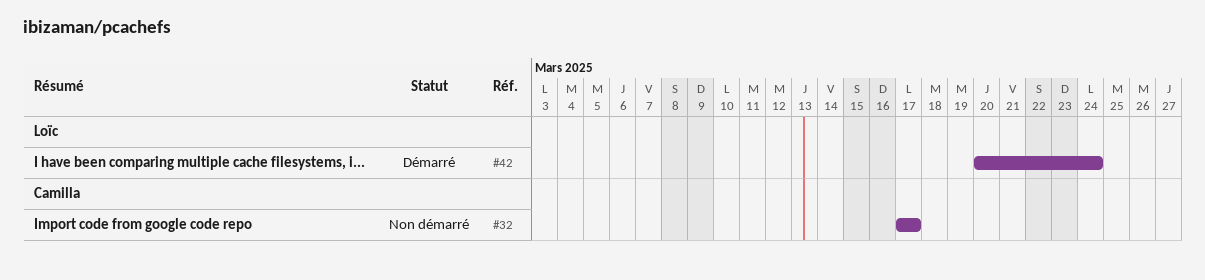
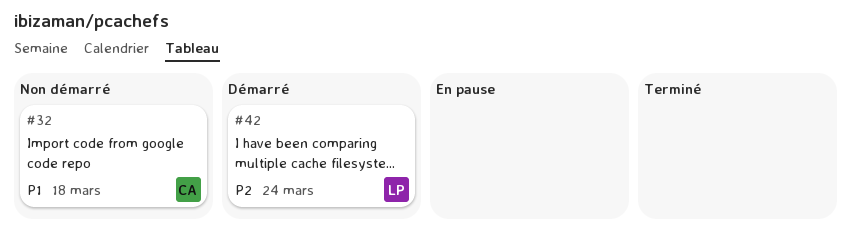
#32, due: Mar 17 -> Mar 18

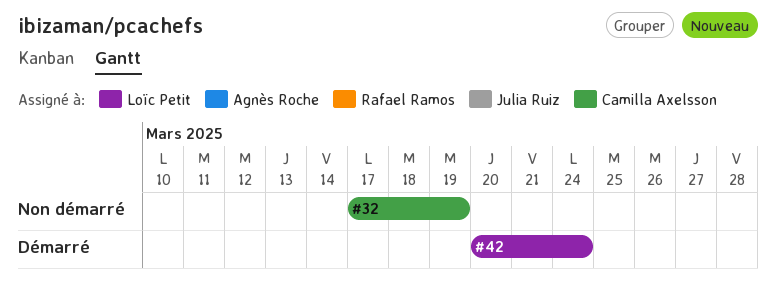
#32, due: Mar 18 -> Mar 19

